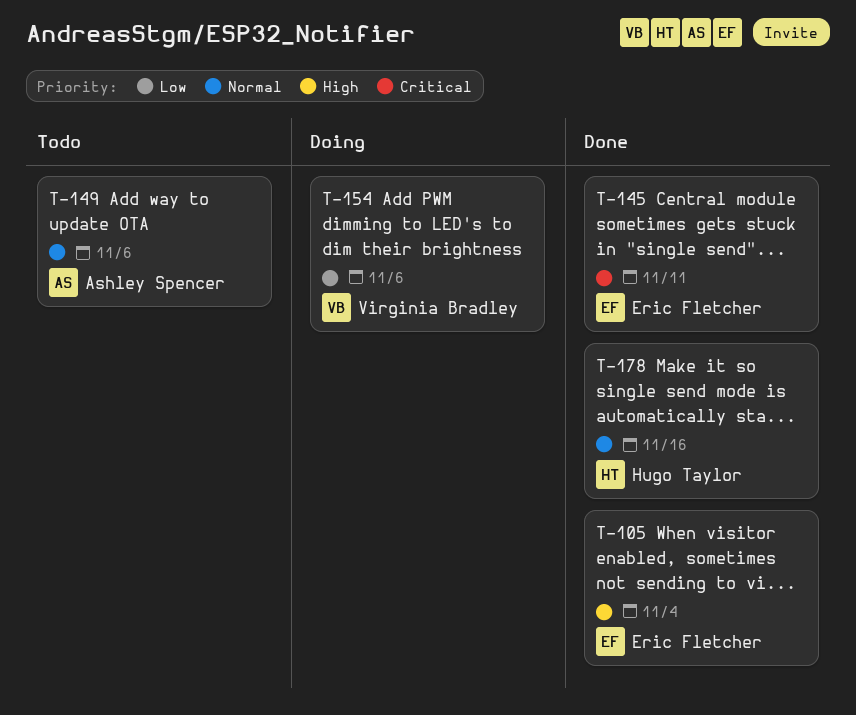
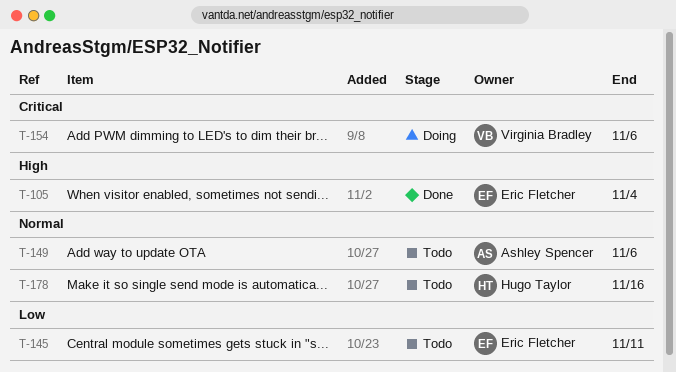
T-145, status: Done -> Todo
T-145, priority: Critical -> Low
T-154, priority: Low -> Critical
T-178, status: Done -> Todo

